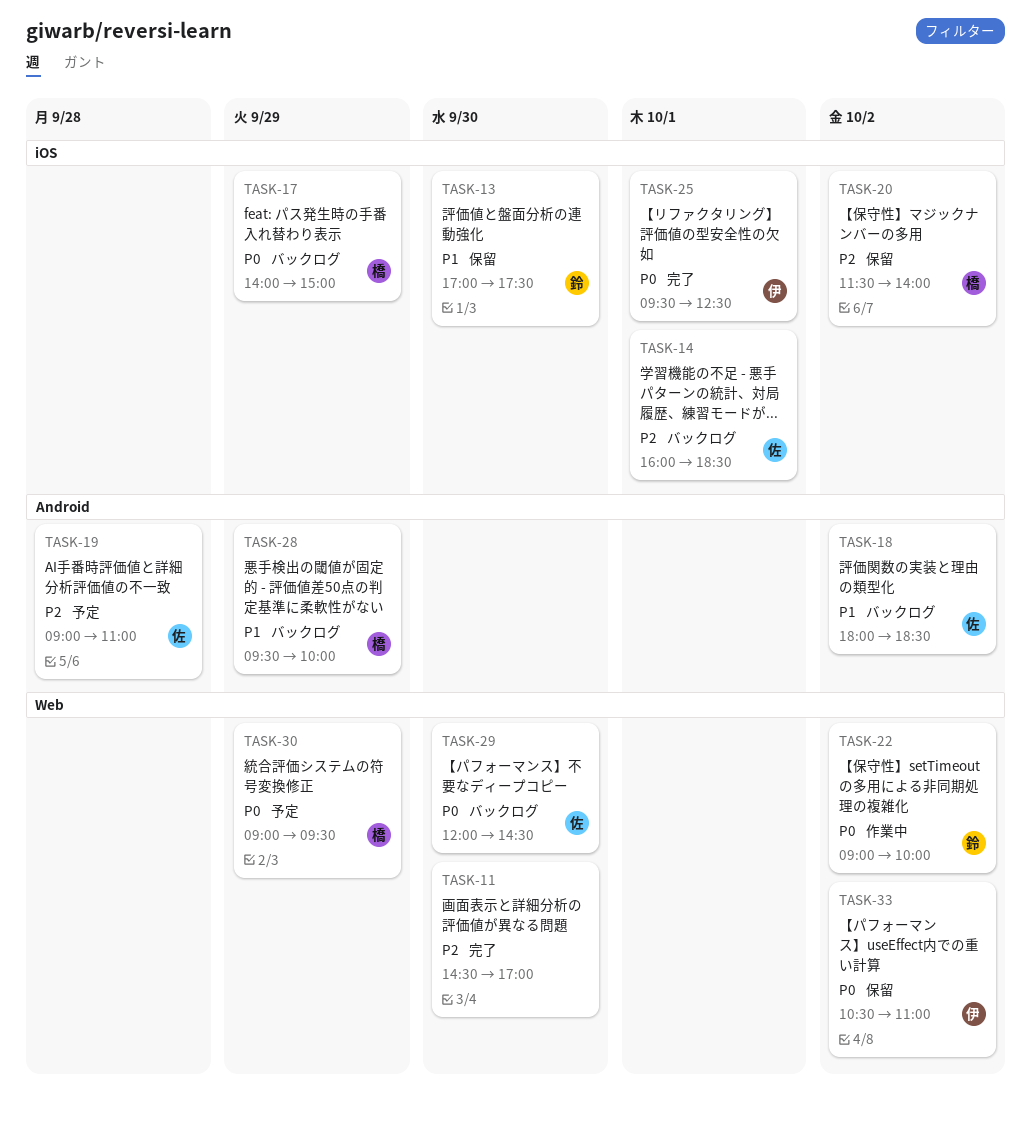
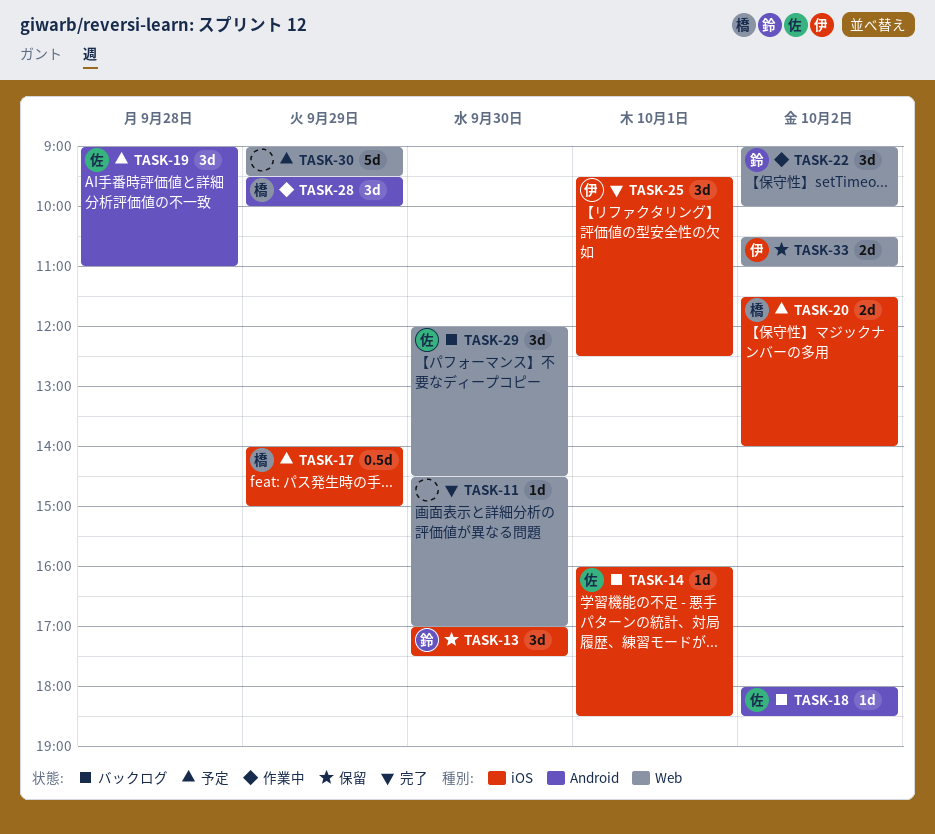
TASK-17, status: バックログ -> 予定
TASK-20, status: 保留 -> 予定
TASK-28, status: バックログ -> 作業中
TASK-30, owner: 橋 -> none

